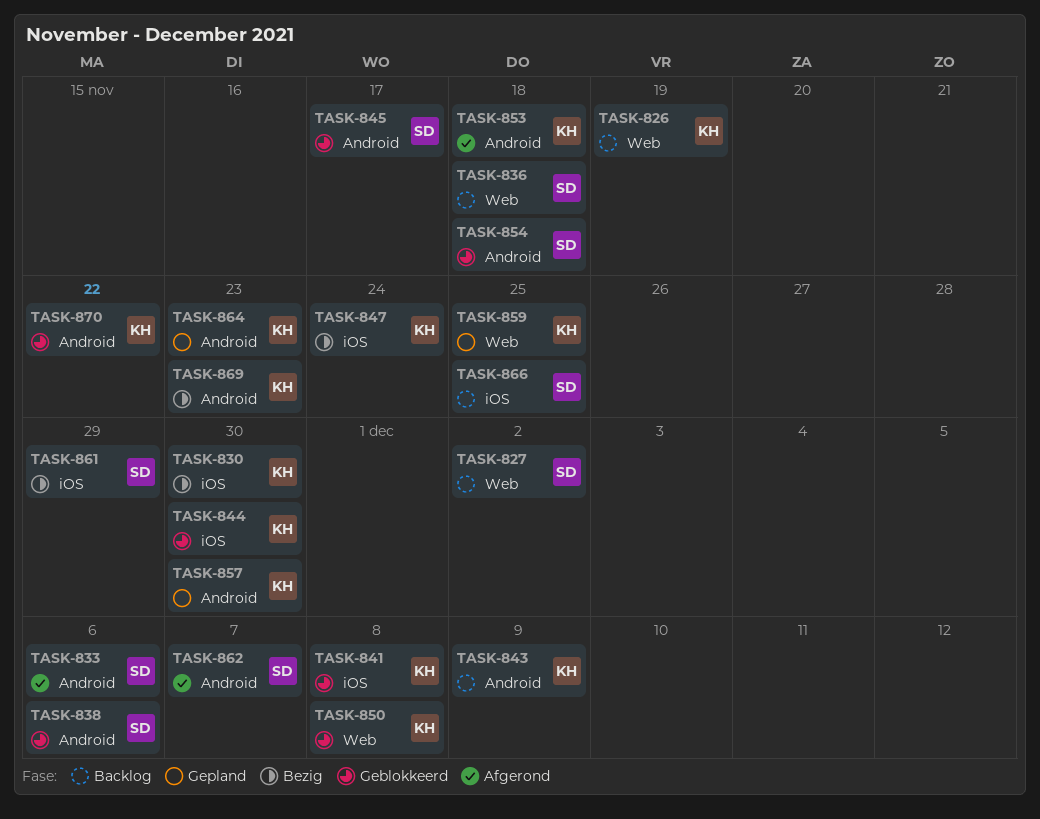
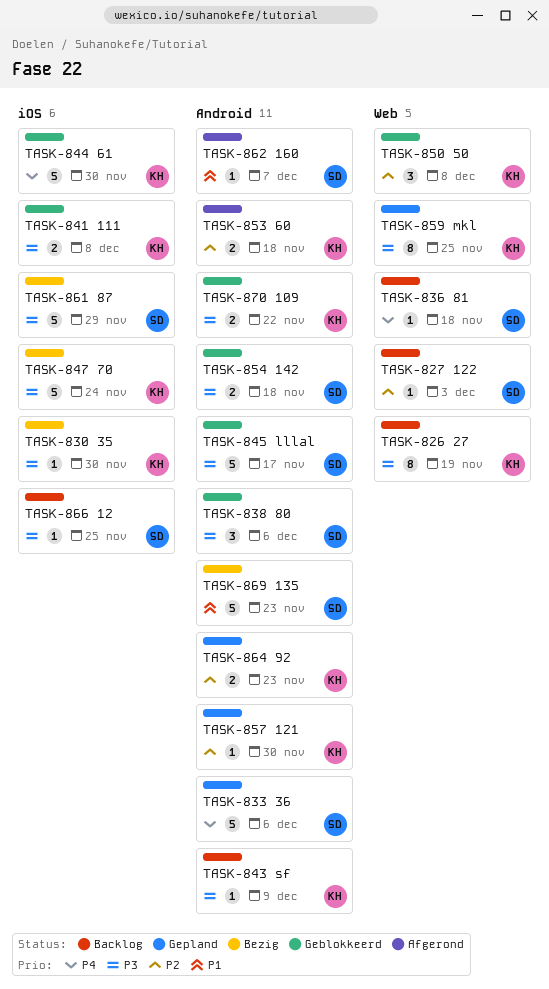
TASK-827, due: Dec 2 -> Dec 3
TASK-833, status: Afgerond -> Gepland
TASK-869, owner: KH -> SD

